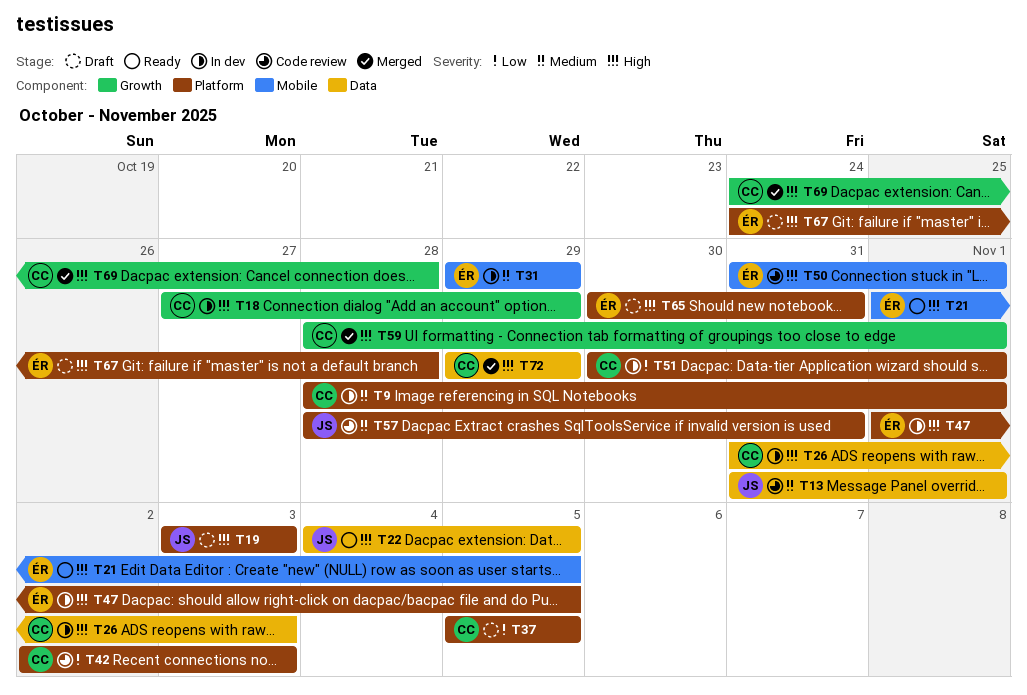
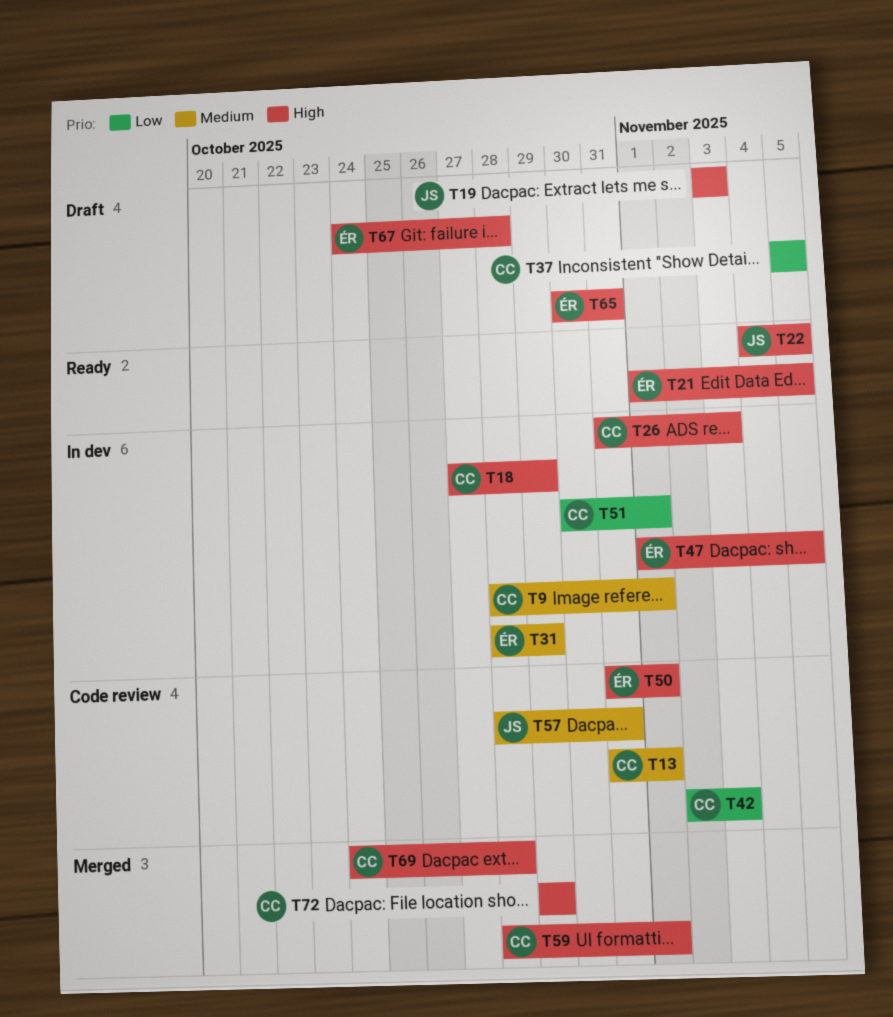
T13, owner: JS -> CC
T31, start: Oct 29 -> Oct 28

